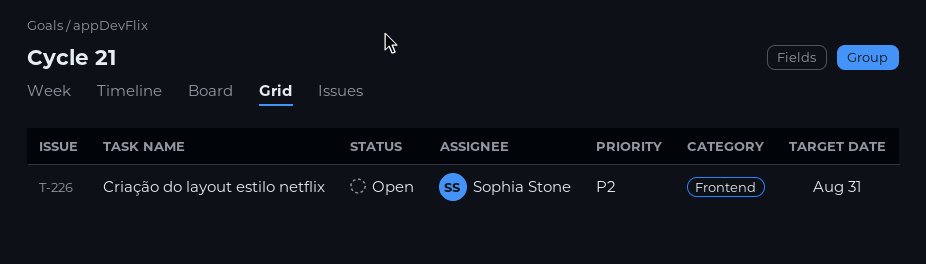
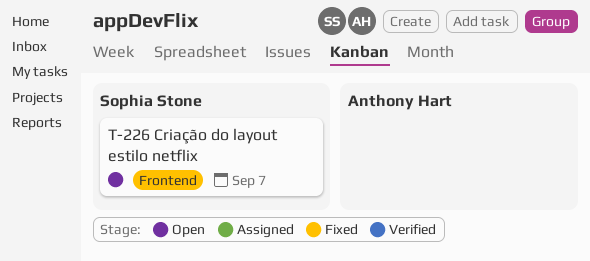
T-226, due: Aug 31 -> Sep 7

